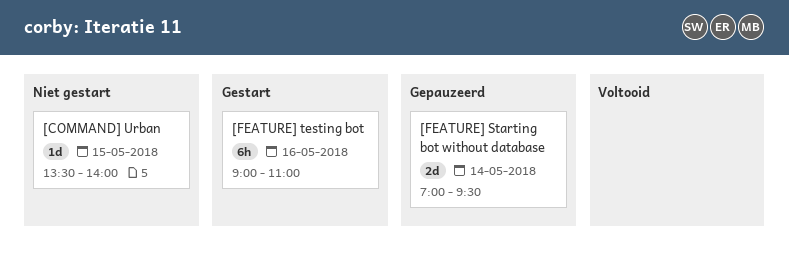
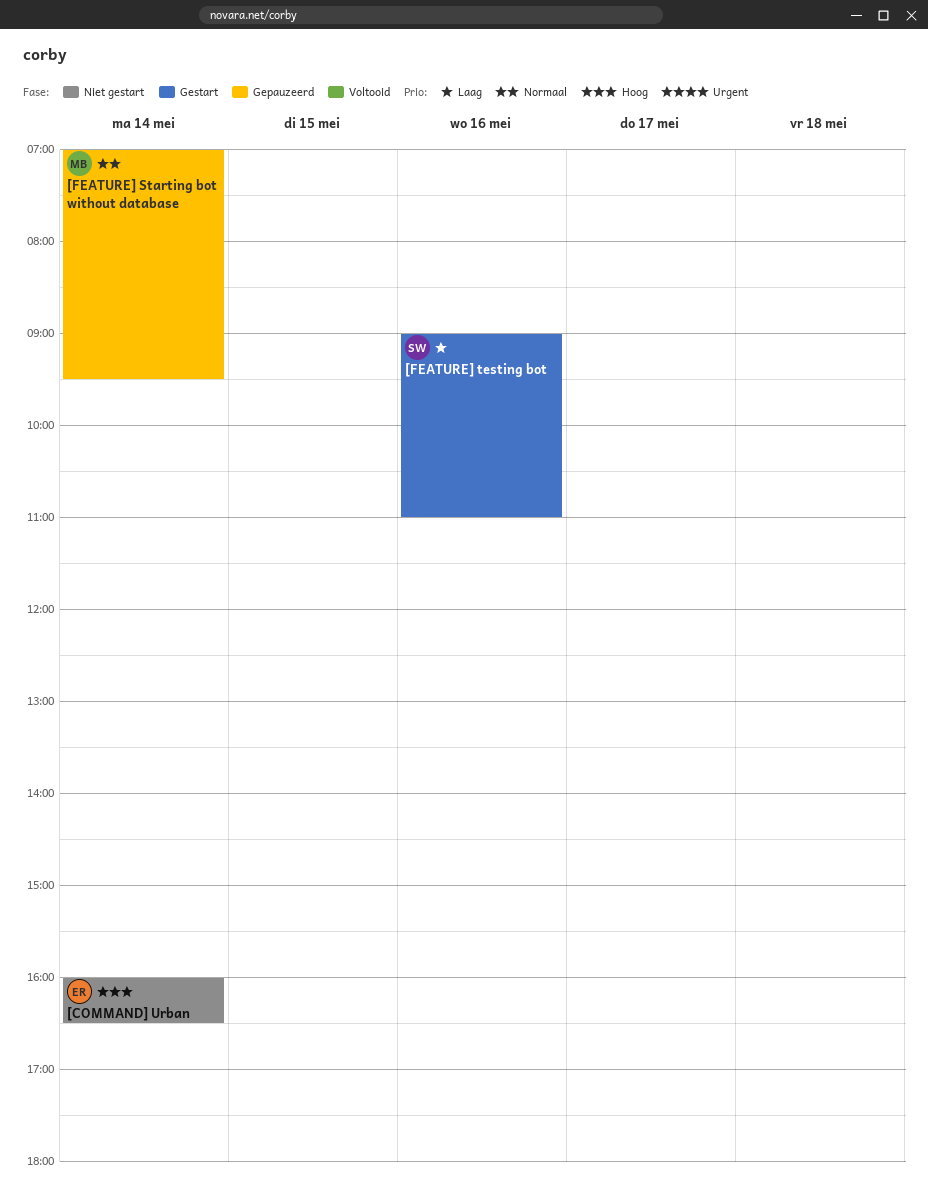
[COMMAND] Urban, day: May 15 -> May 14
[COMMAND] Urban, begins: 13:30 -> 16:00
[COMMAND] Urban, ends: 14:00 -> 16:30

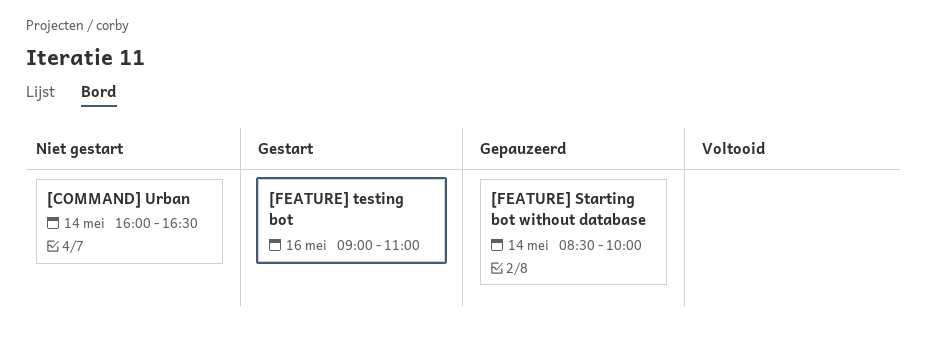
[FEATURE] Starting bot without database, begins: 07:00 -> 08:30
[FEATURE] Starting bot without database, ends: 09:30 -> 10:00

